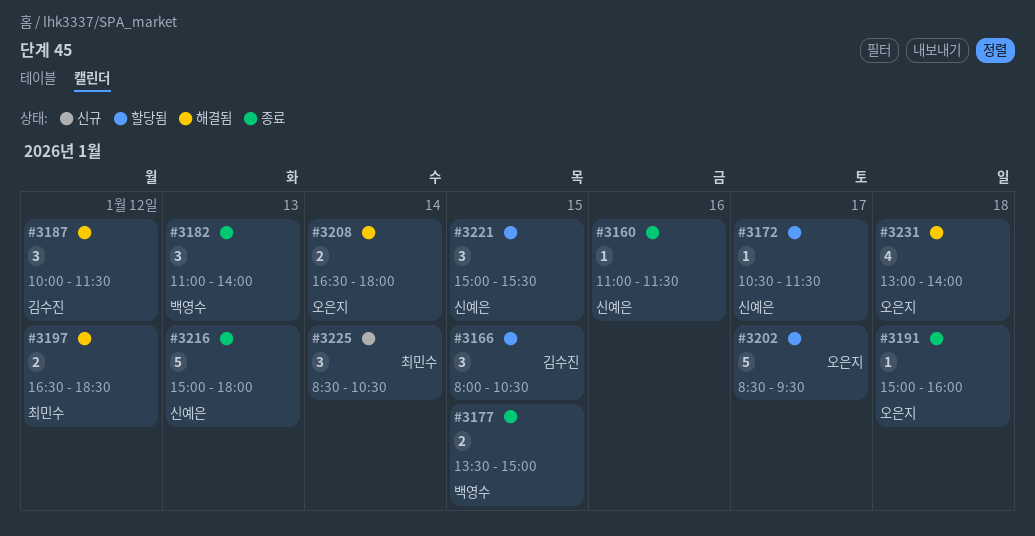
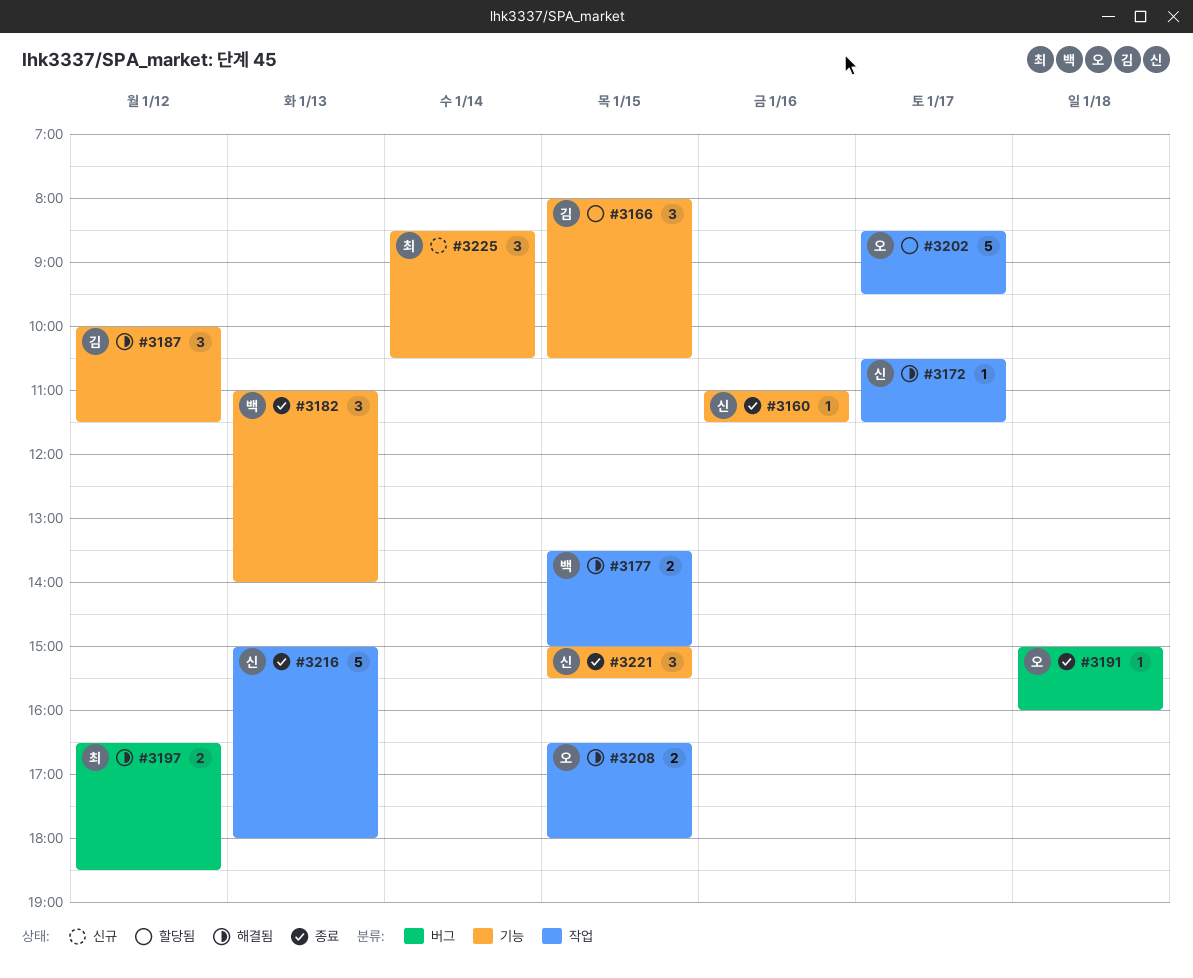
#3172, status: 할당됨 -> 해결됨
#3177, status: 종료 -> 해결됨
#3208, day: Jan 14 -> Jan 15
#3221, status: 할당됨 -> 종료
#3231: present -> none

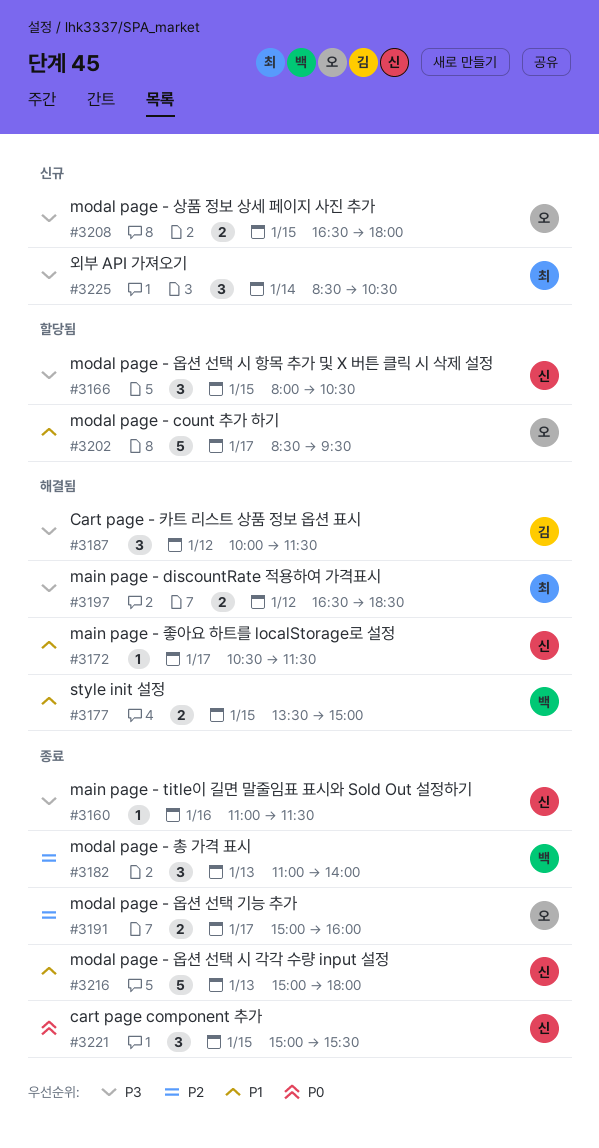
#3166, owner: 김 -> 신
#3191, estimate: 1 -> 2
#3191, day: Jan 18 -> Jan 17
#3208, status: 해결됨 -> 신규

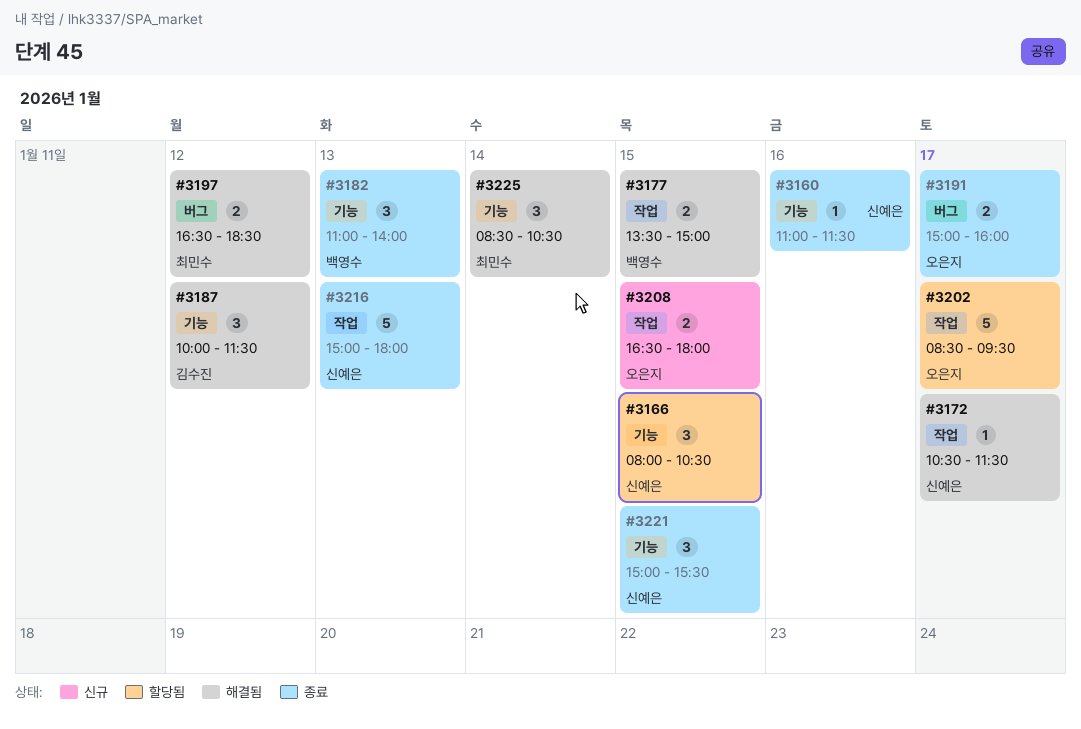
#3225, status: 신규 -> 해결됨

